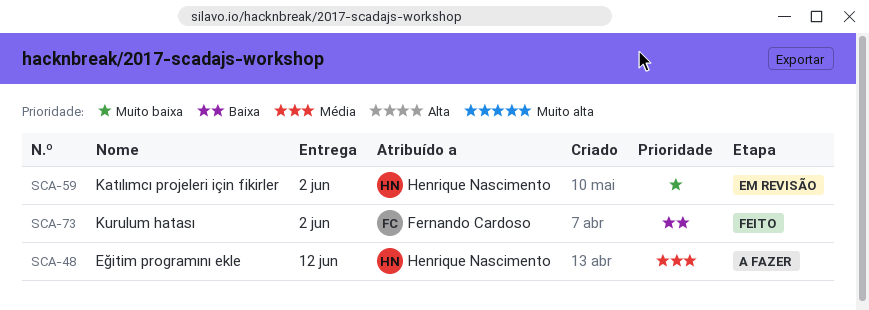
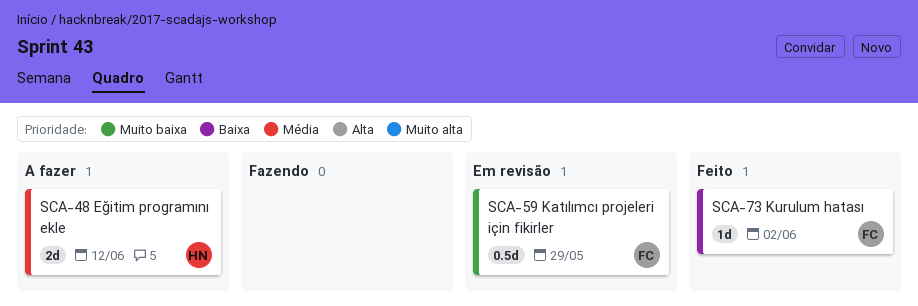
SCA-59, owner: Henrique Nascimento -> Fernando Cardoso
SCA-59, due: Jun 2 -> May 29

